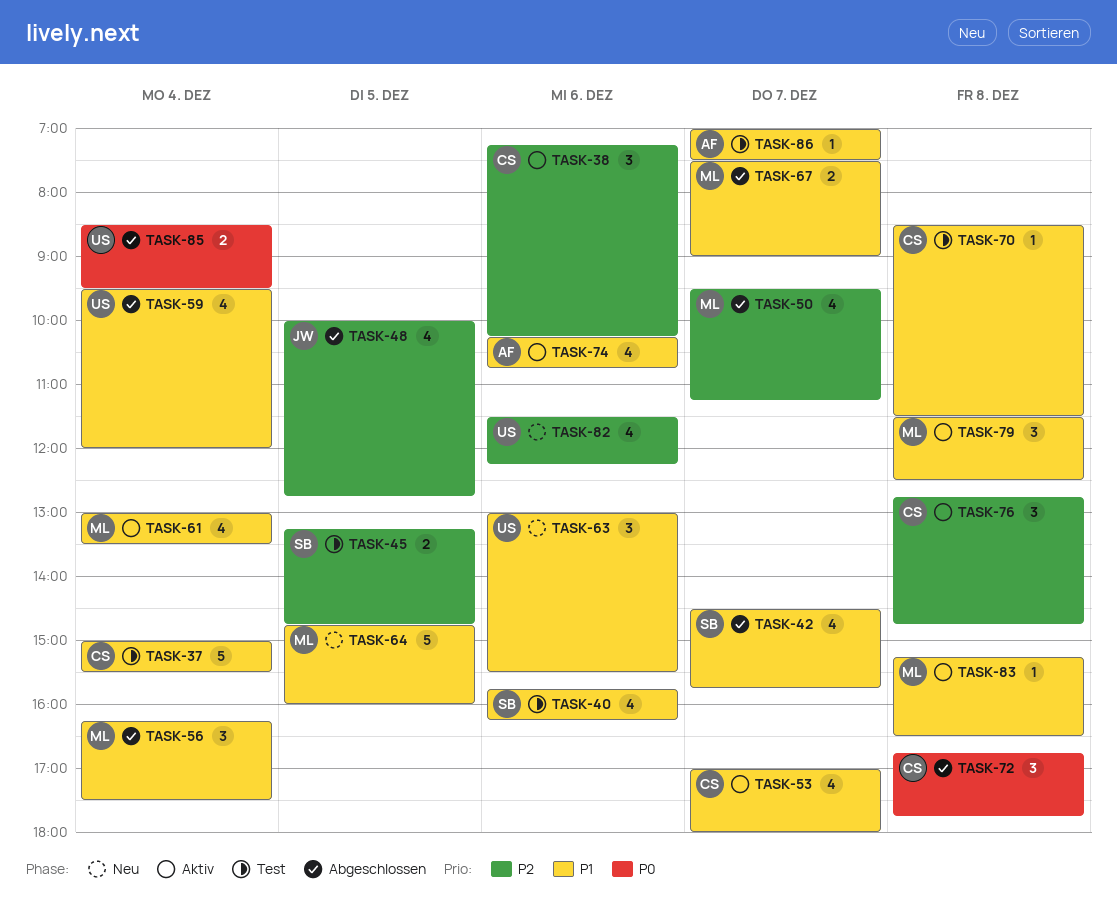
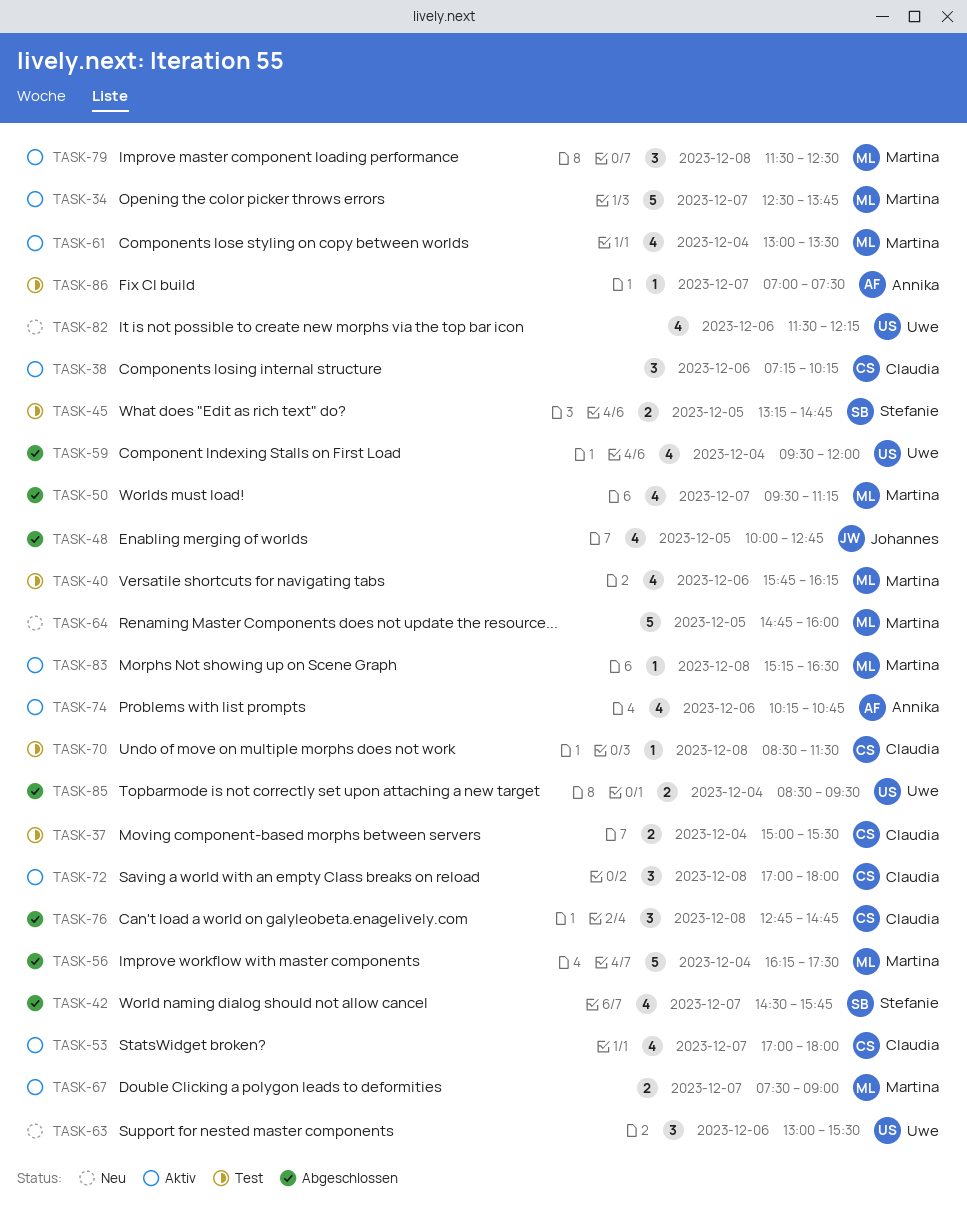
TASK-34: none -> present
TASK-37, estimate: 5 -> 2
TASK-40, owner: Stefanie -> Martina
TASK-56, estimate: 3 -> 5
TASK-67, status: Abgeschlossen -> Aktiv
TASK-72, status: Abgeschlossen -> Aktiv
TASK-72, begins: 16:45 -> 17:00
TASK-72, ends: 17:45 -> 18:00
TASK-76, status: Aktiv -> Abgeschlossen

